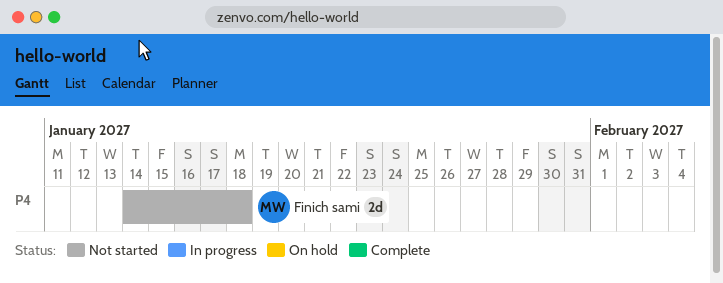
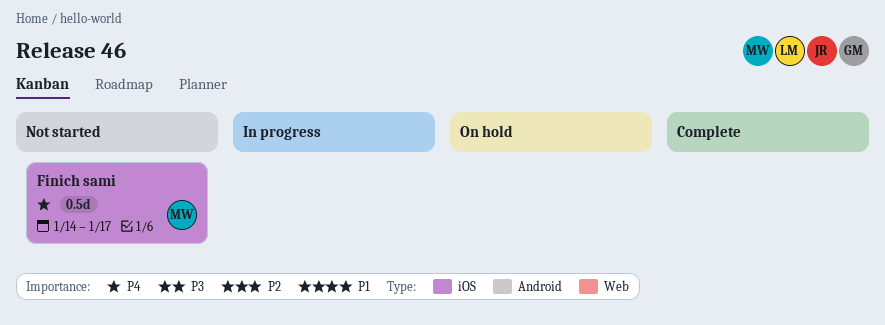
Finich sami, estimate: 2d -> 0.5d
Finich sami, due: Jan 18 -> Jan 17

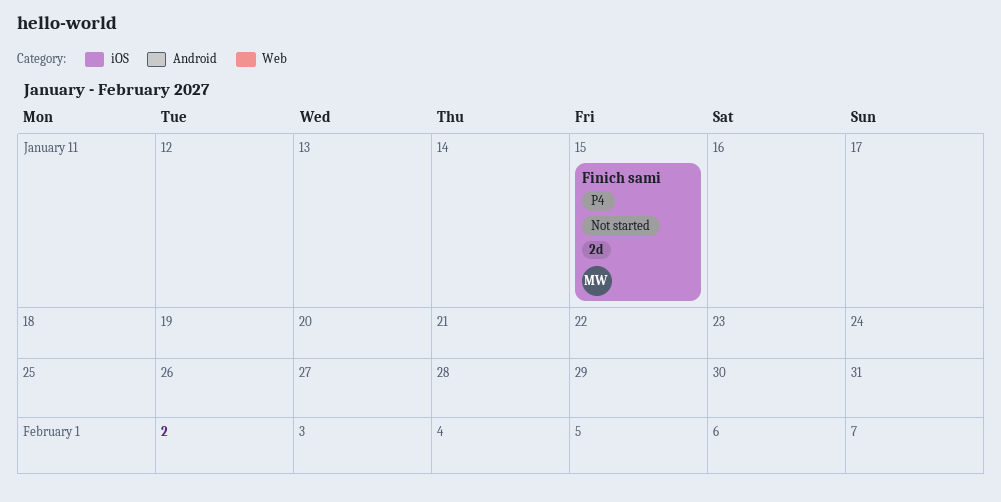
Finich sami, estimate: 0.5d -> 2d
Finich sami, due: Jan 17 -> Jan 15

